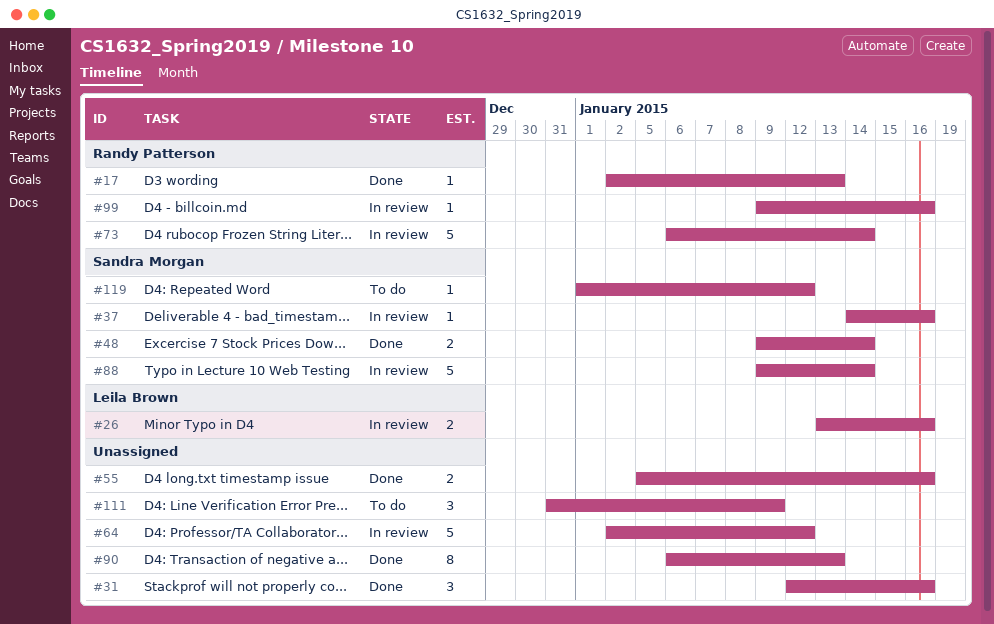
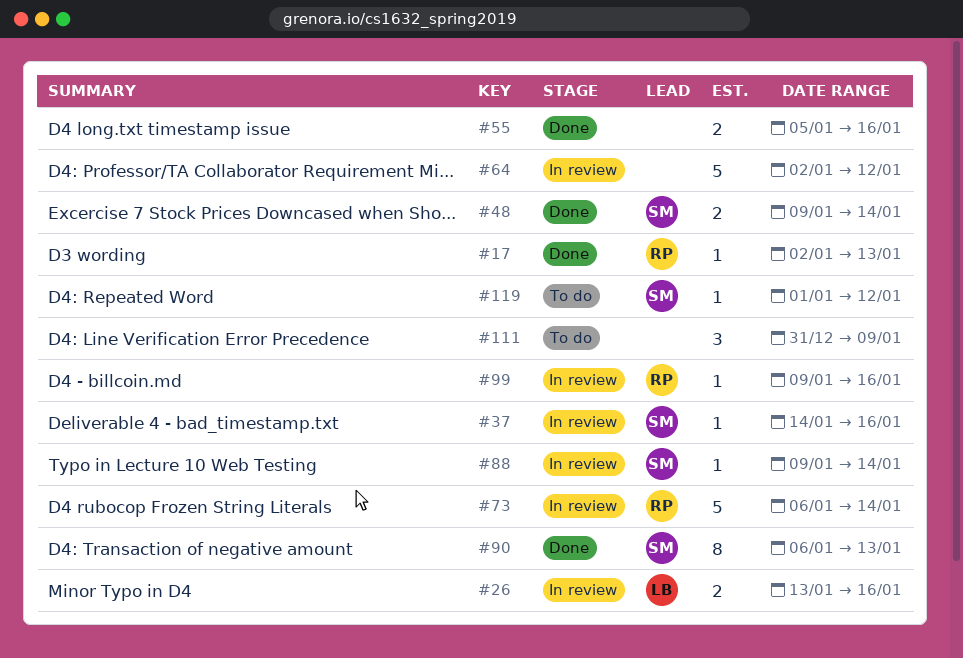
#31: present -> none
#88, estimate: 5 -> 1
#90, owner: none -> Sandra Morgan

